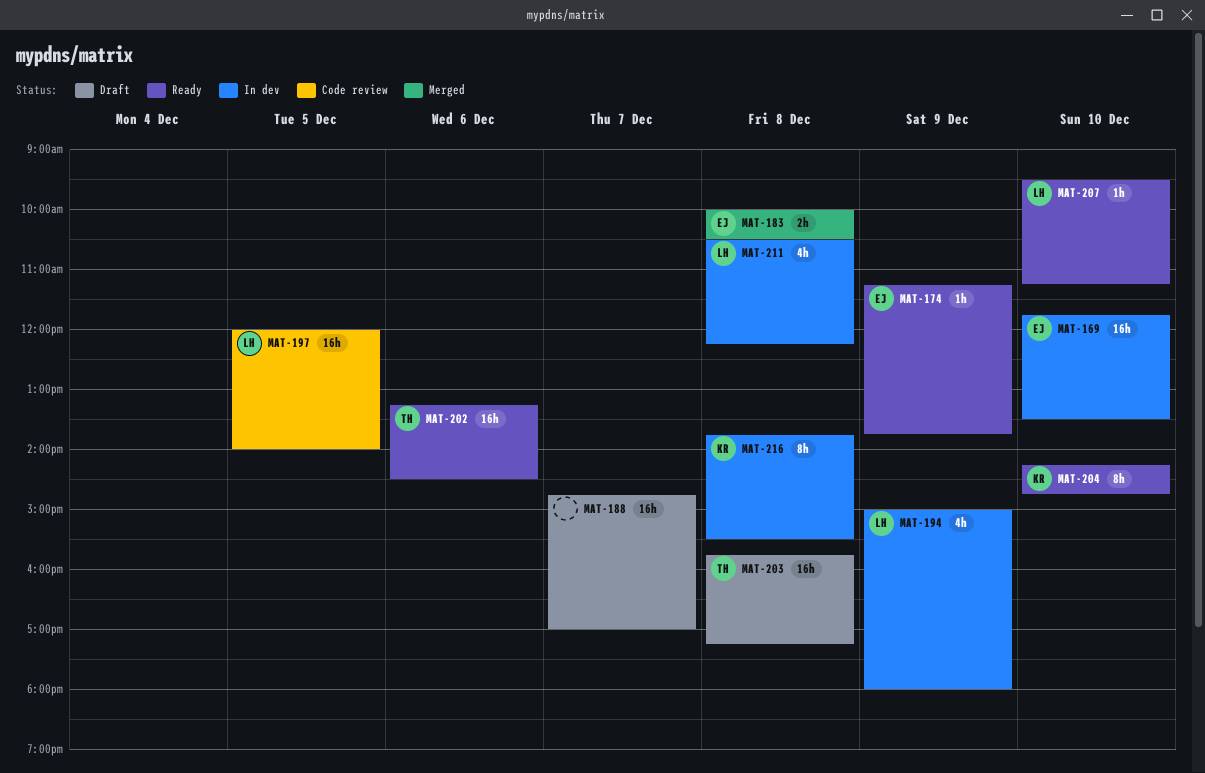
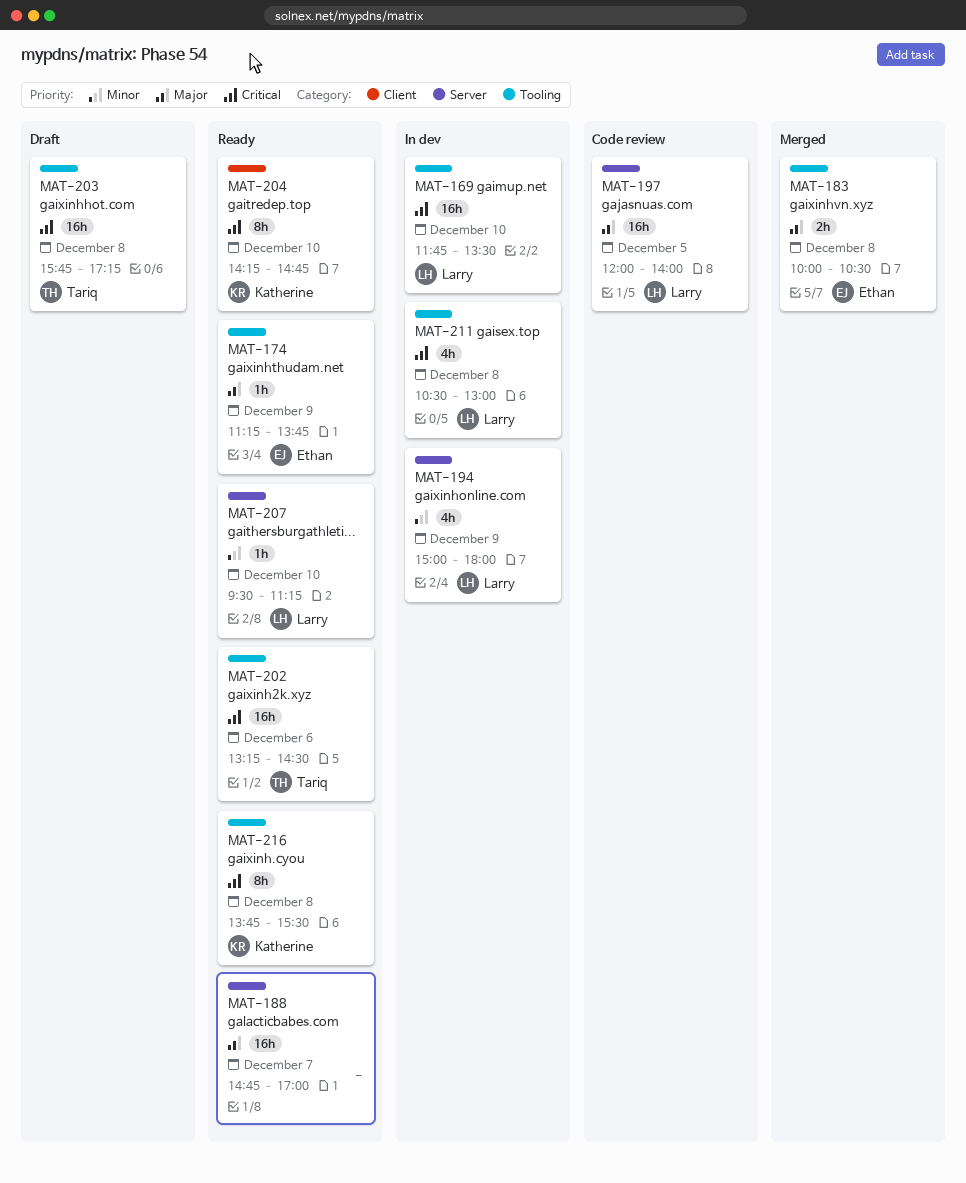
MAT-169, owner: Ethan -> Larry
MAT-188, status: Draft -> Ready
MAT-211, ends: 12:15 -> 13:00
MAT-216, status: In dev -> Ready

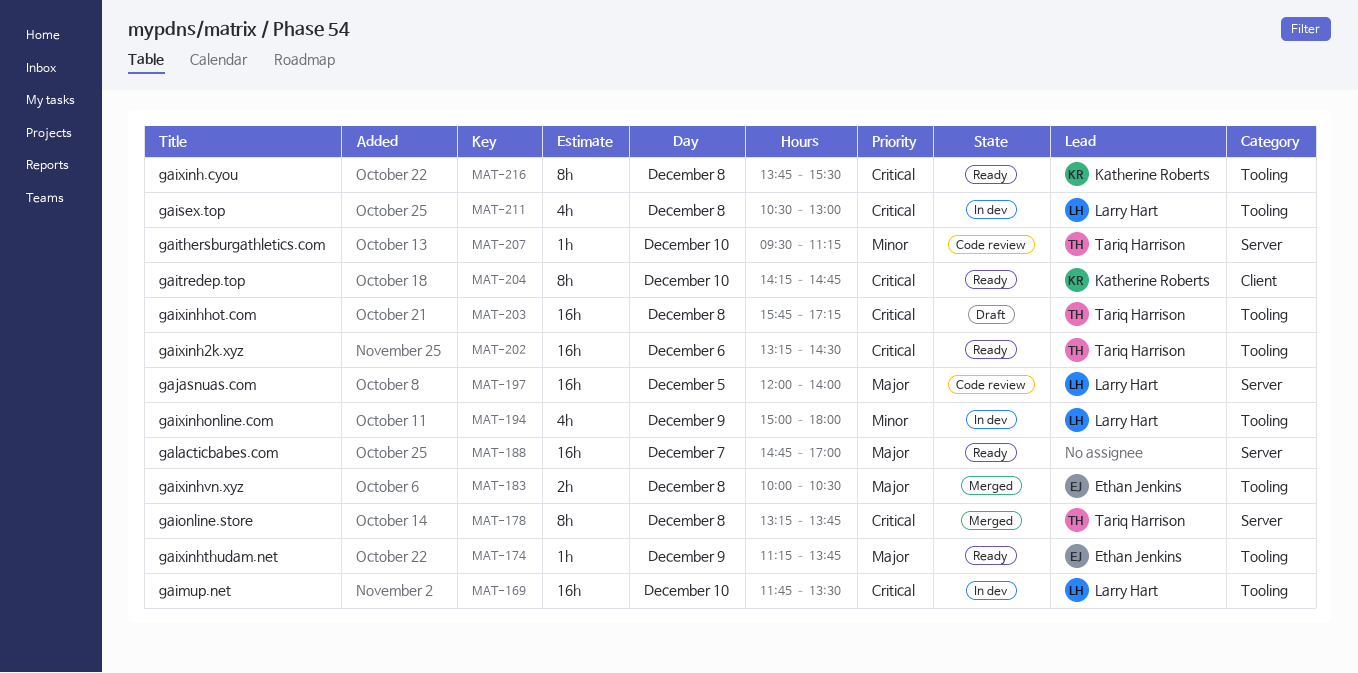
MAT-178: none -> present
MAT-194, label: Server -> Tooling
MAT-207, status: Ready -> Code review
MAT-207, owner: Larry Hart -> Tariq Harrison

